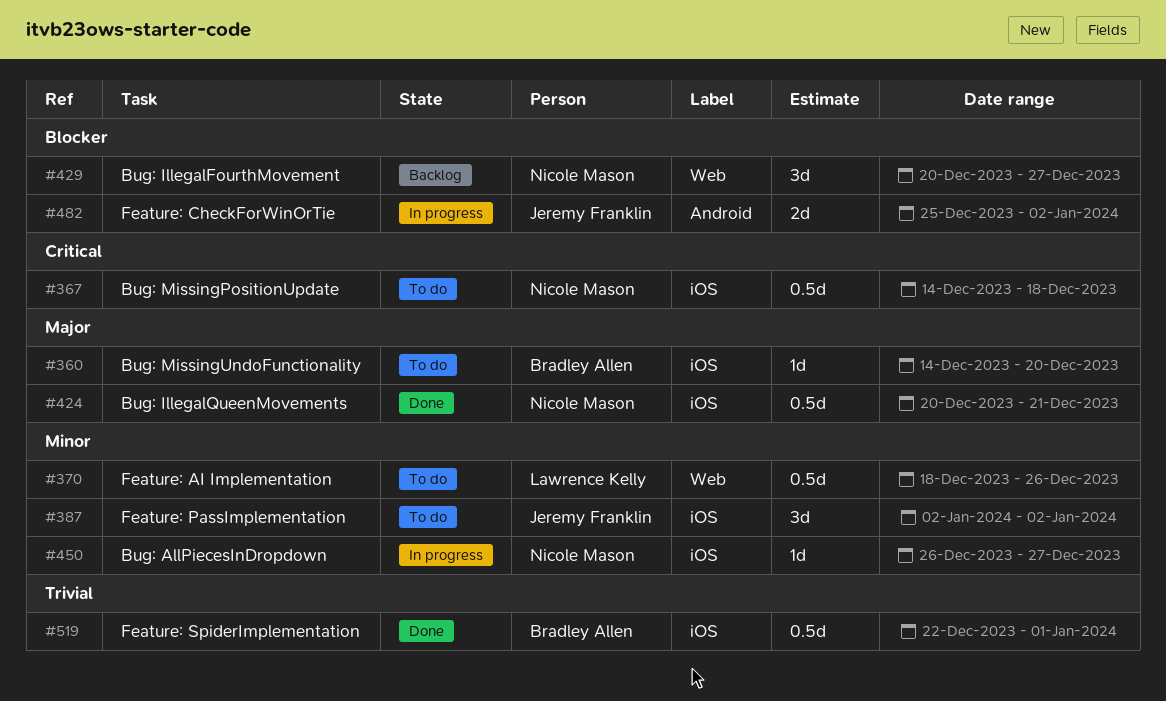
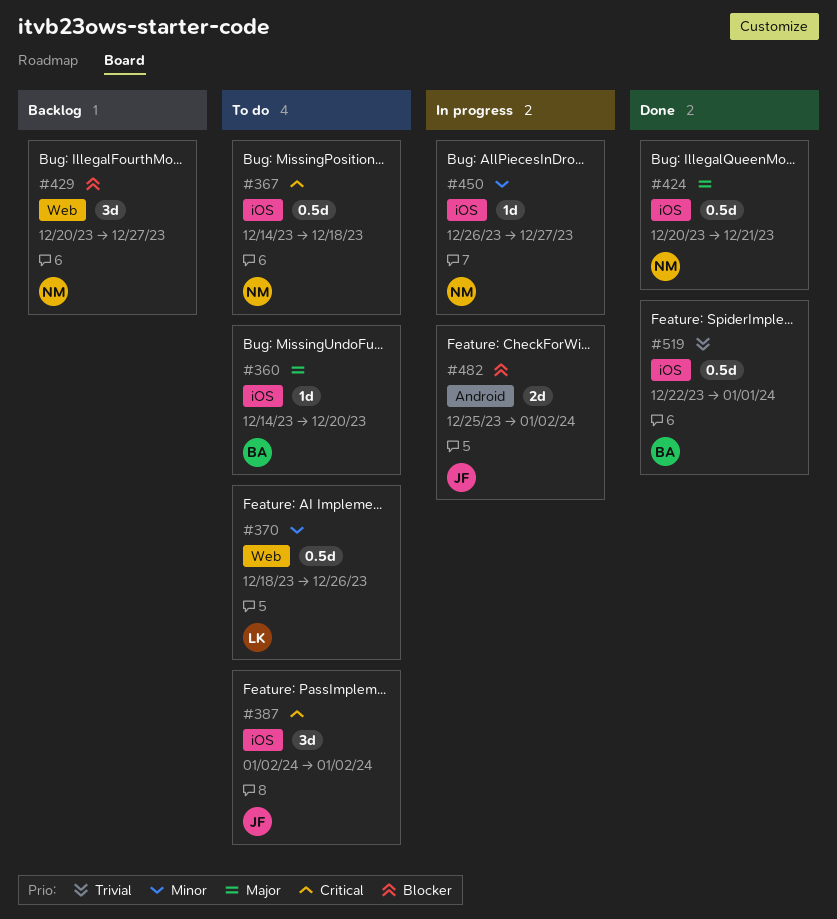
#387, priority: Minor -> Critical

